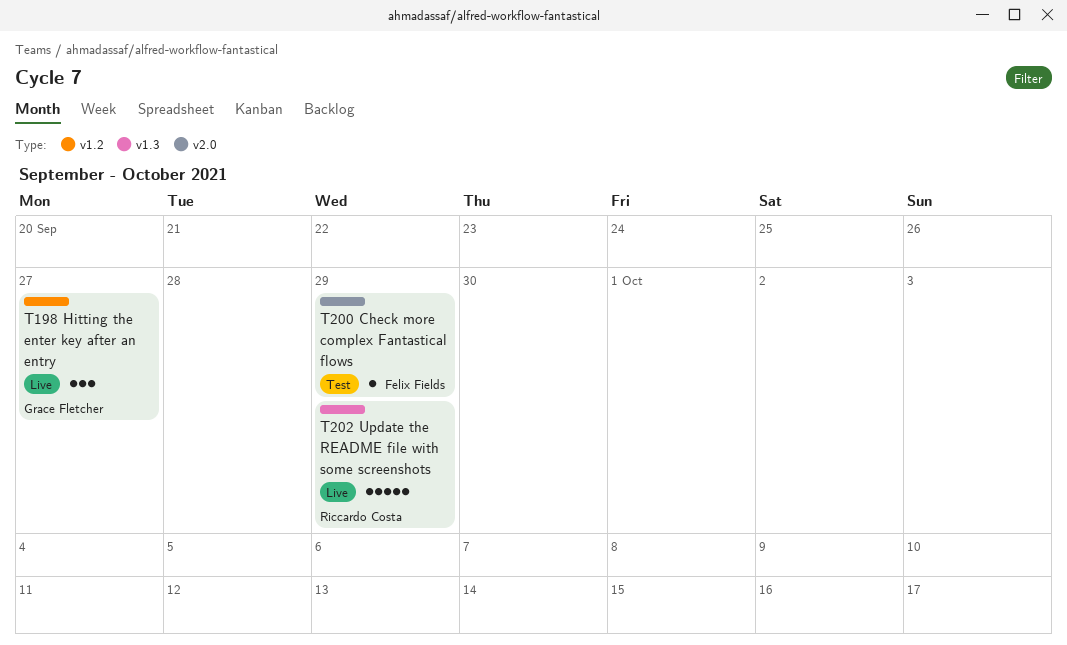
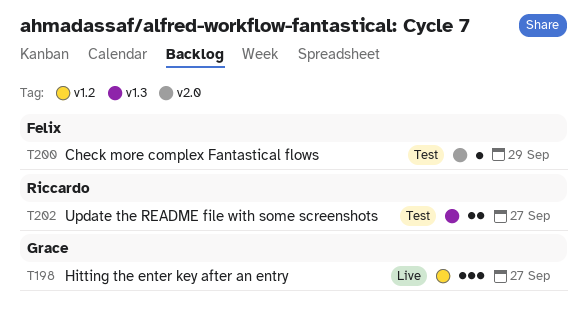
T202, status: Live -> Test
T202, estimate: 5 -> 2
T202, due: Sep 29 -> Sep 27

